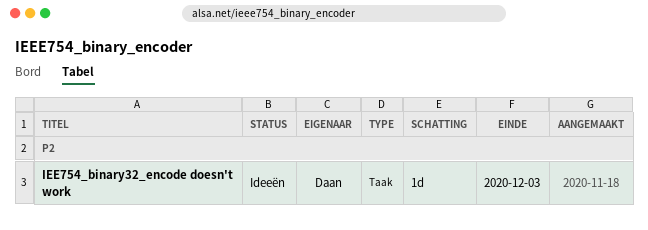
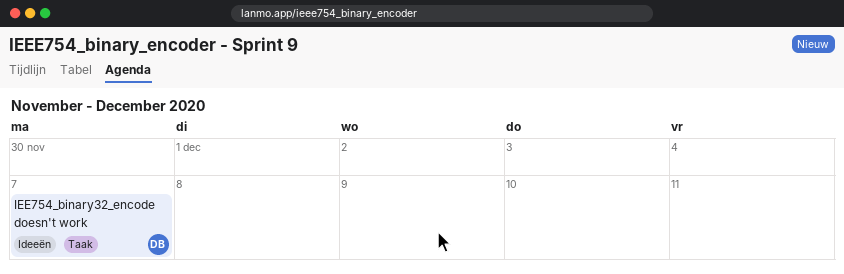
IEE754_binary32_encode doesn't work, due: Dec 3 -> Dec 7

